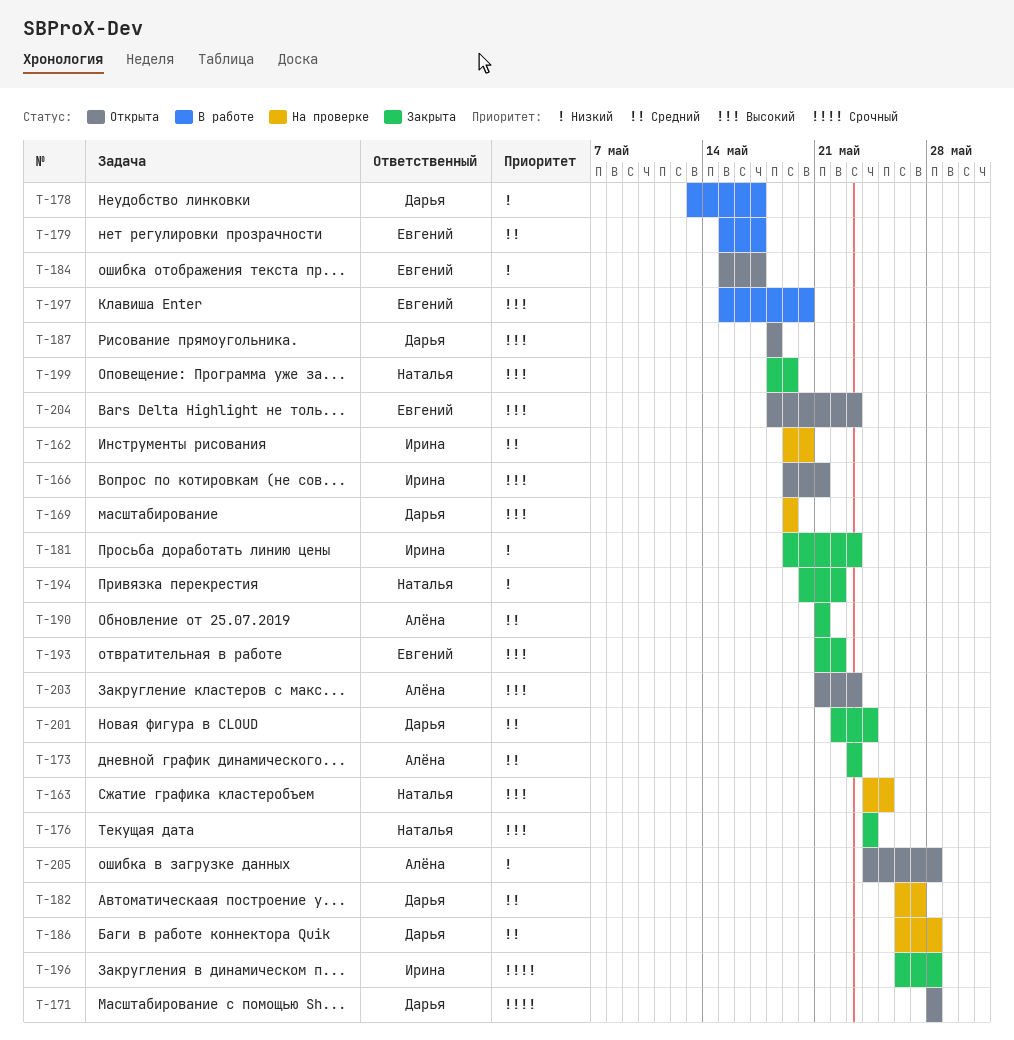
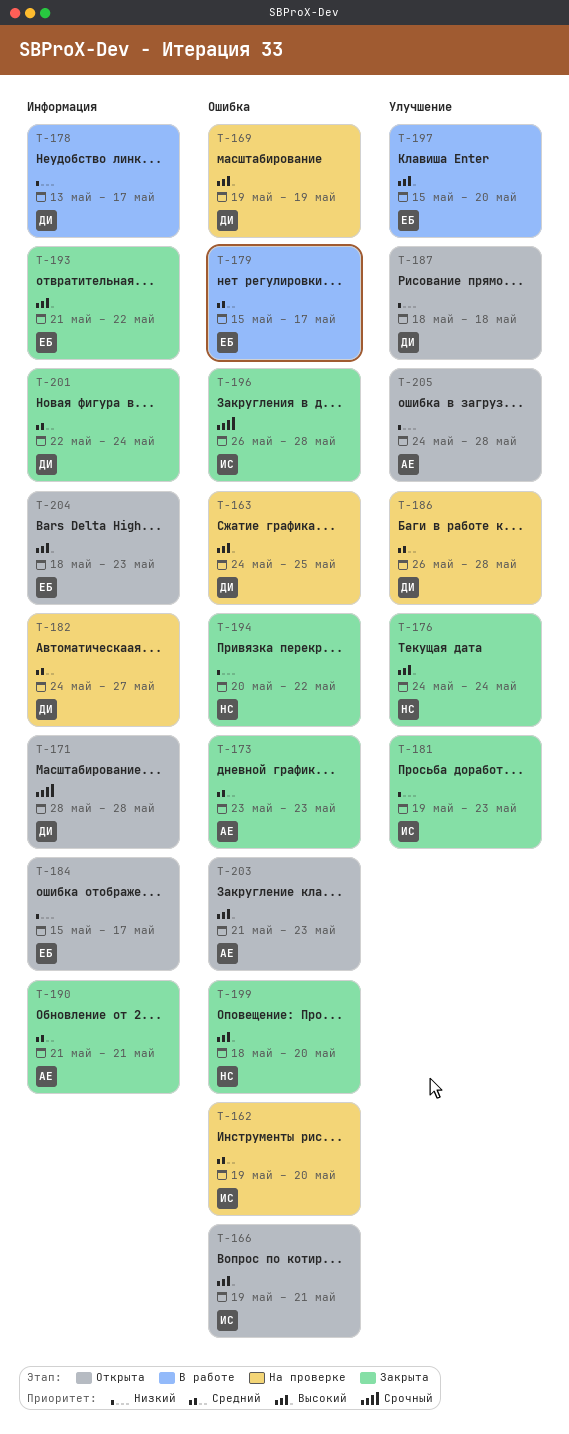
T-163, owner: Наталья -> Дарья
T-182, start: May 26 -> May 24
T-187, priority: Высокий -> Низкий
T-199, due: May 19 -> May 20

